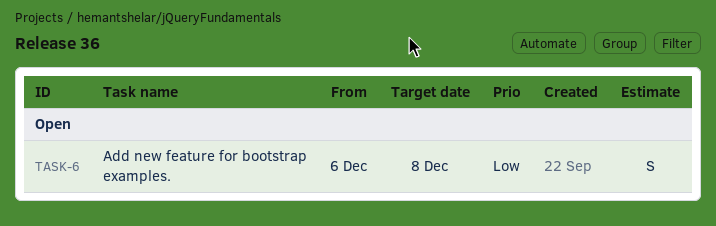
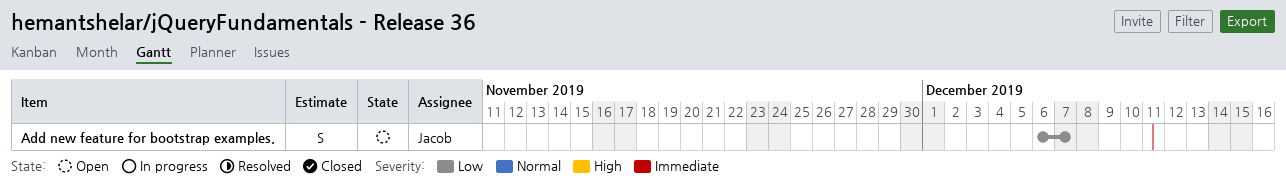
Add new feature for bootstrap examples., due: Dec 8 -> Dec 7

